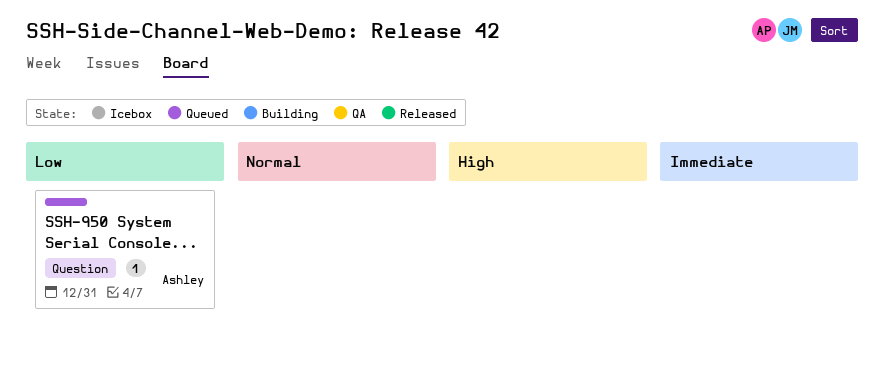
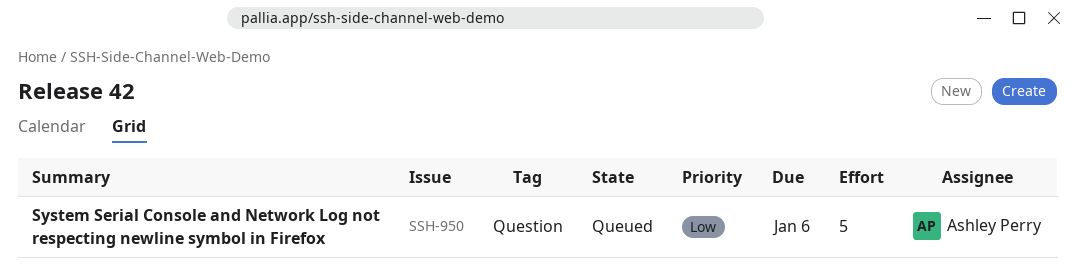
SSH-950, estimate: 1 -> 5
SSH-950, due: Dec 31 -> Jan 6

